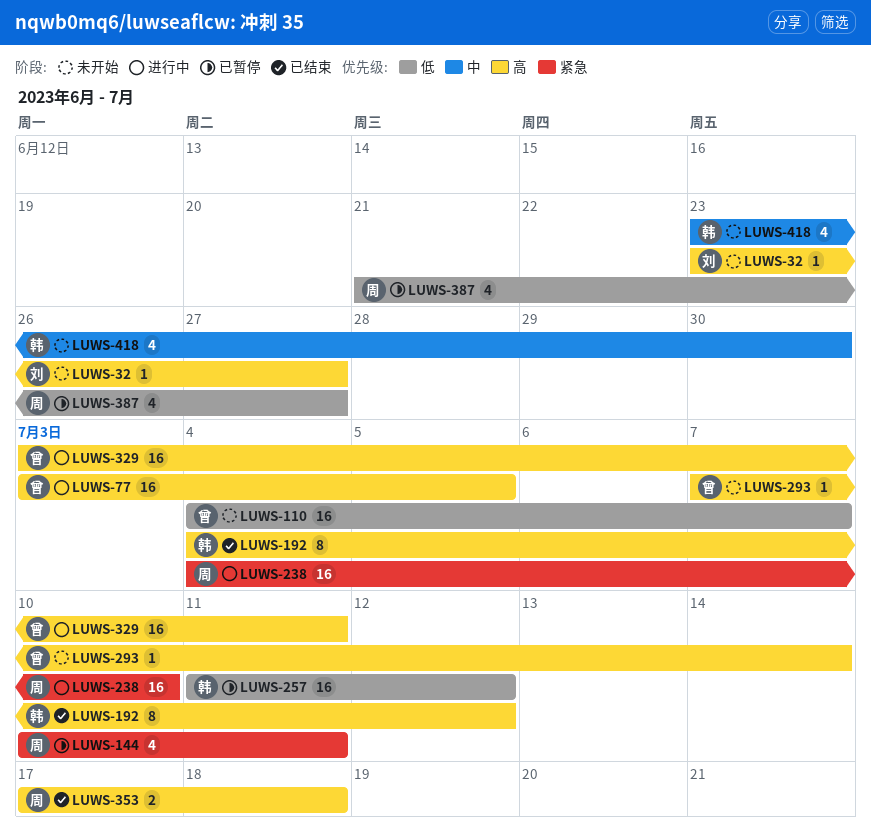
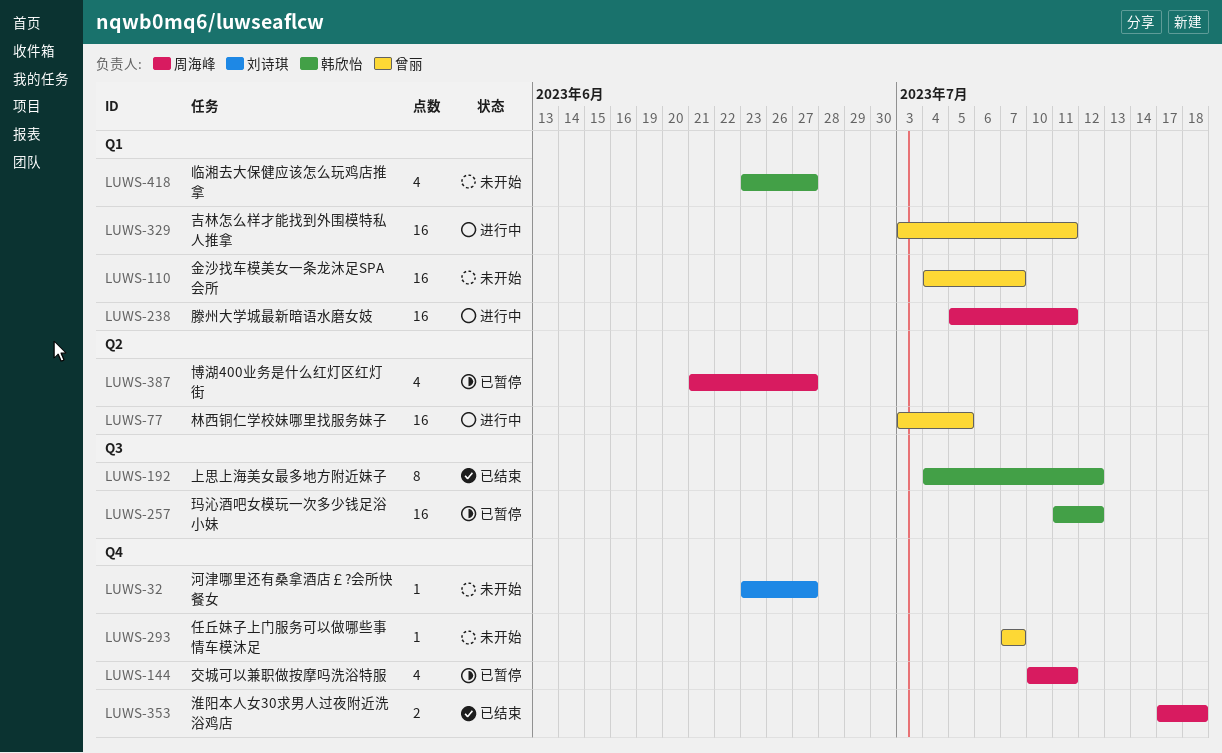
LUWS-238, start: Jul 4 -> Jul 5
LUWS-238, due: Jul 10 -> Jul 11
LUWS-293, due: Jul 14 -> Jul 7
LUWS-418, due: Jun 30 -> Jun 27

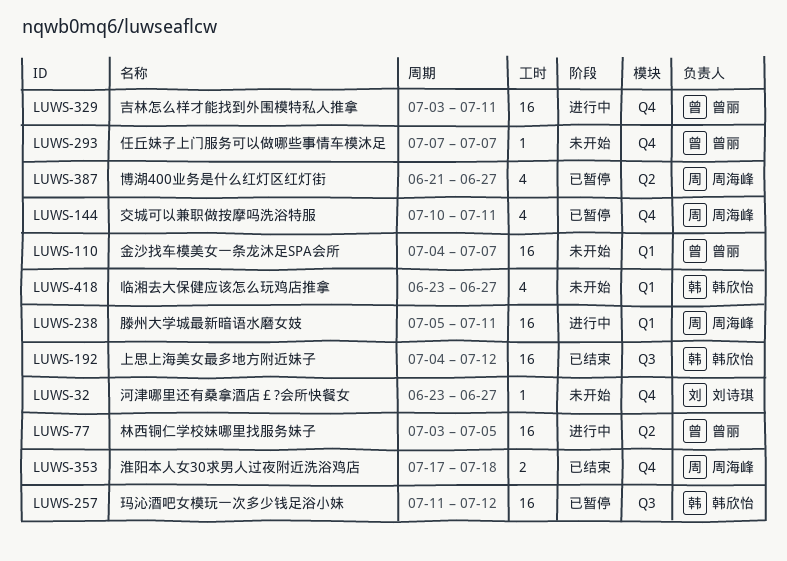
LUWS-192, estimate: 8 -> 16
LUWS-329, label: Q1 -> Q4

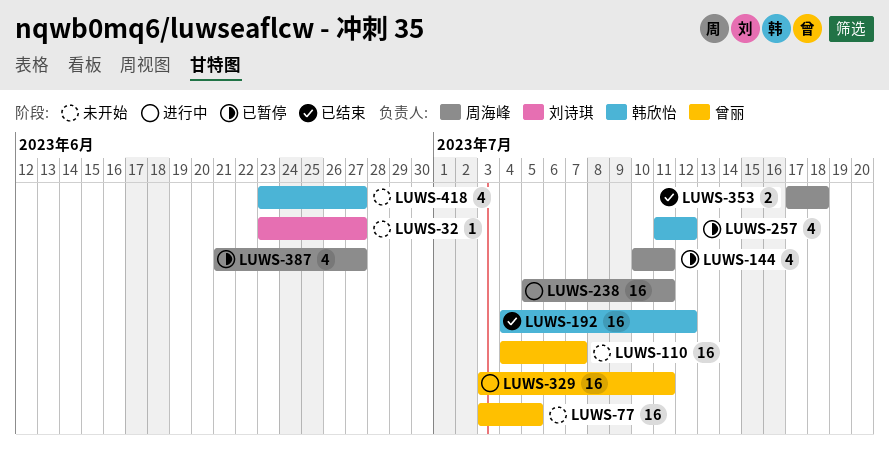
LUWS-77, status: 进行中 -> 未开始
LUWS-257, estimate: 16 -> 4
LUWS-293: present -> none

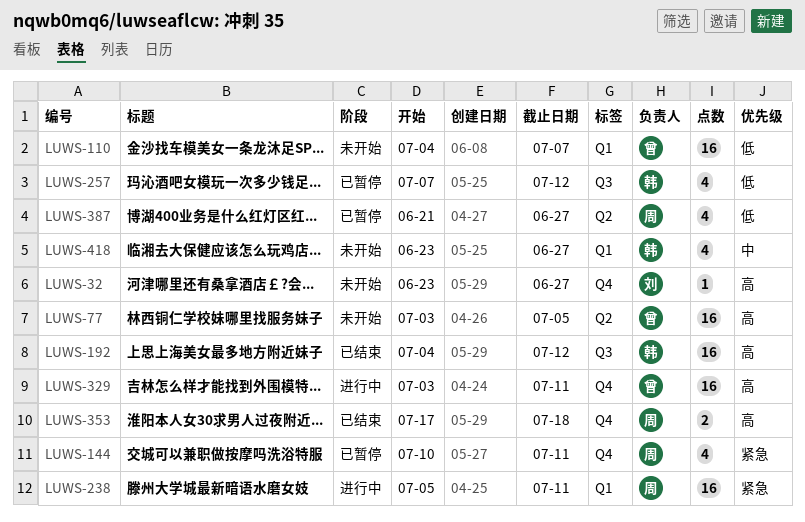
LUWS-257, start: Jul 11 -> Jul 7

